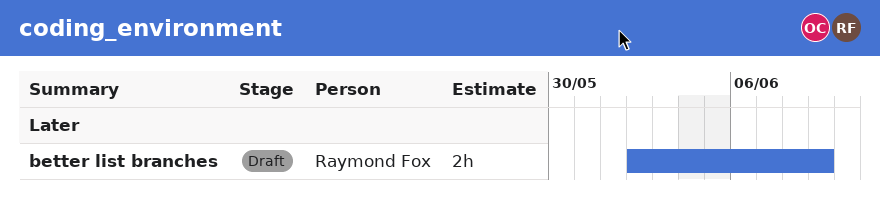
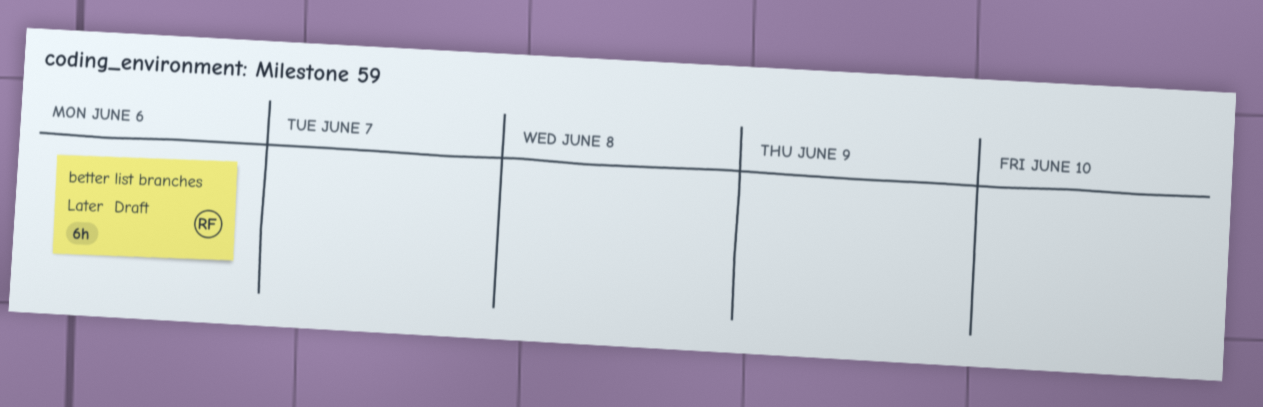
better list branches, estimate: 2h -> 6h
better list branches, due: Jun 9 -> Jun 6

